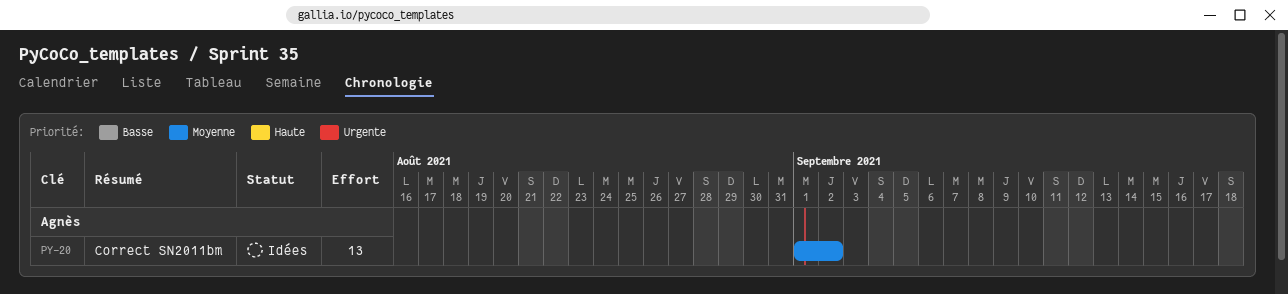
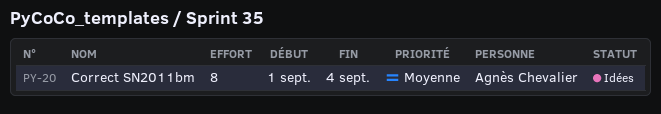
PY-20, estimate: 13 -> 8
PY-20, due: Sep 2 -> Sep 4

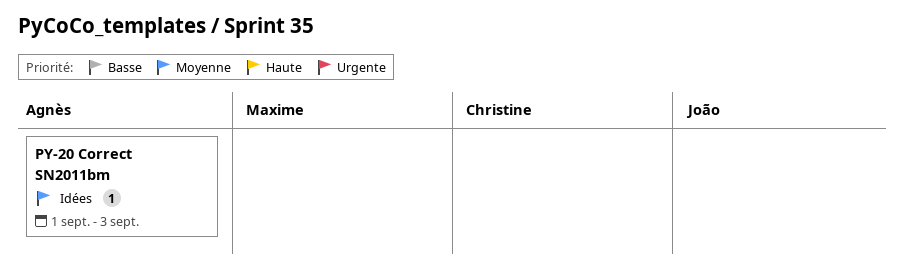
PY-20, estimate: 8 -> 1
PY-20, due: Sep 4 -> Sep 3

